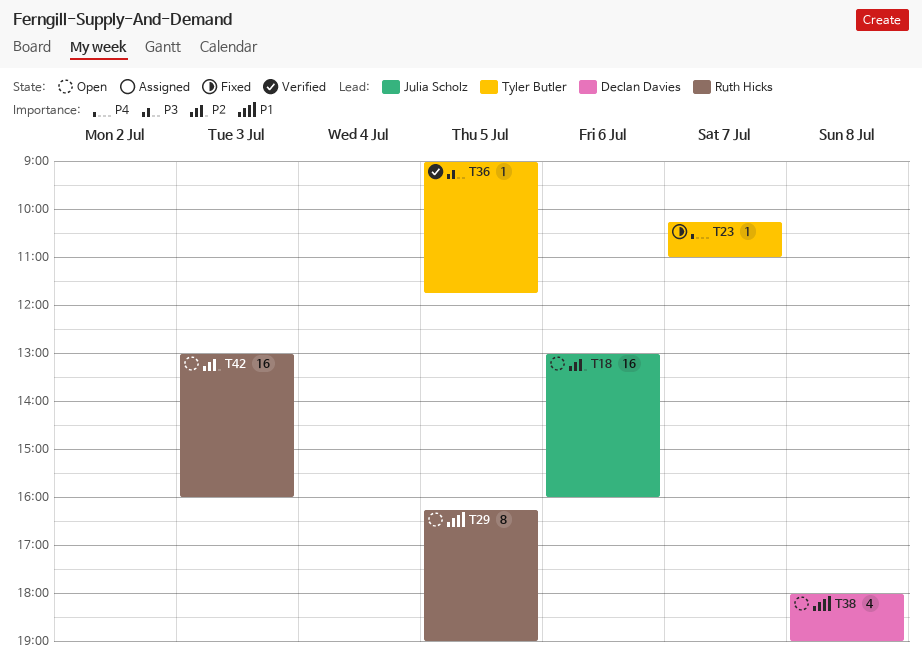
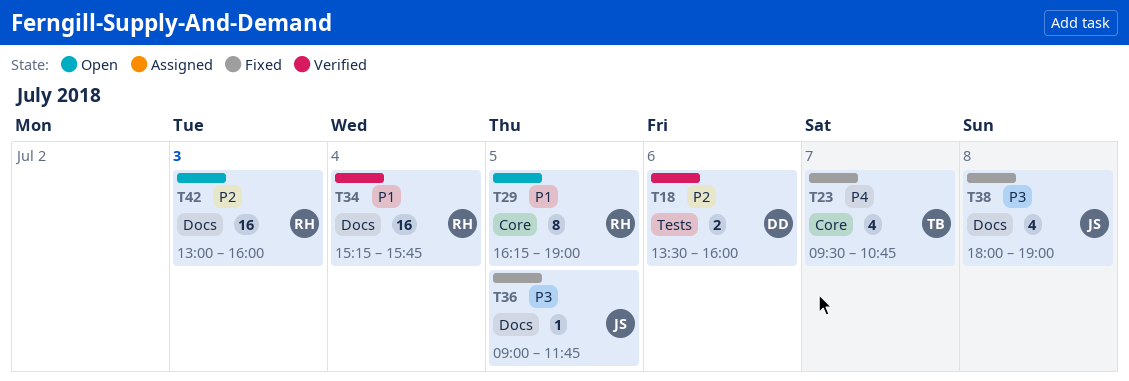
T18, status: Open -> Verified
T18, owner: Julia Scholz -> Declan Davies
T18, estimate: 16 -> 2
T18, begins: 13:00 -> 13:30
T23, estimate: 1 -> 4
T23, begins: 10:15 -> 09:30
T23, ends: 11:00 -> 10:45
T34: none -> present
T36, status: Verified -> Fixed
T36, owner: Tyler Butler -> Julia Scholz
T38, status: Open -> Fixed
T38, owner: Declan Davies -> Julia Scholz
T38, priority: P1 -> P3

